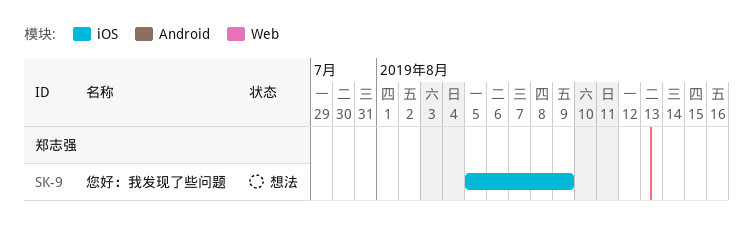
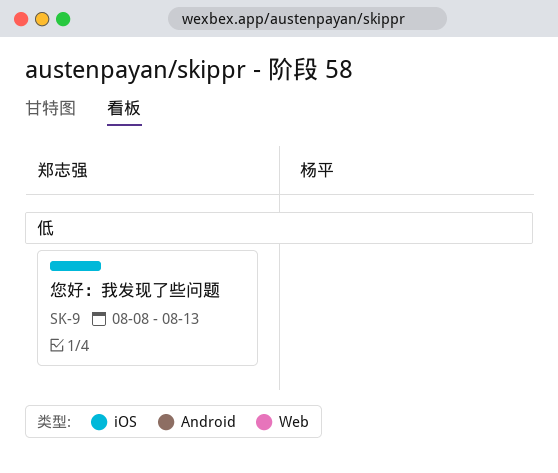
SK-9, start: Aug 5 -> Aug 8
SK-9, due: Aug 9 -> Aug 13

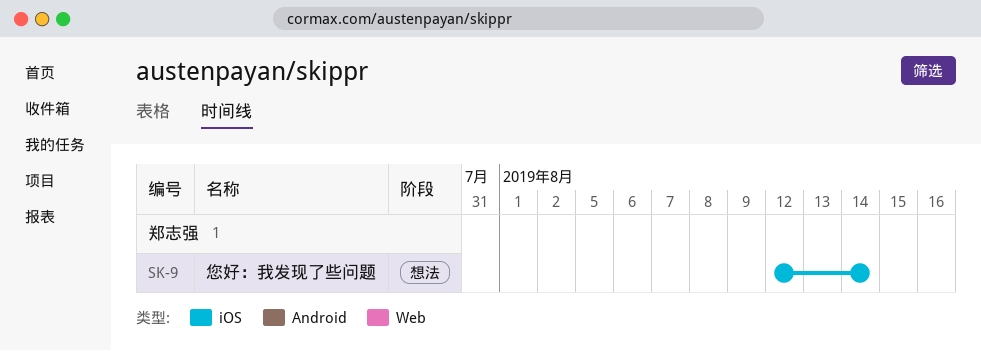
SK-9, start: Aug 8 -> Aug 12
SK-9, due: Aug 13 -> Aug 14

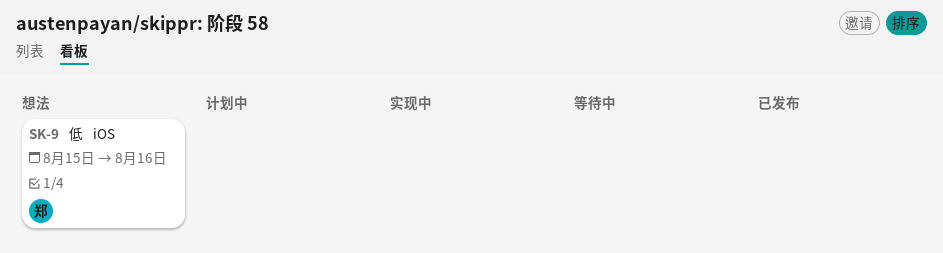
SK-9, start: Aug 12 -> Aug 15
SK-9, due: Aug 14 -> Aug 16

